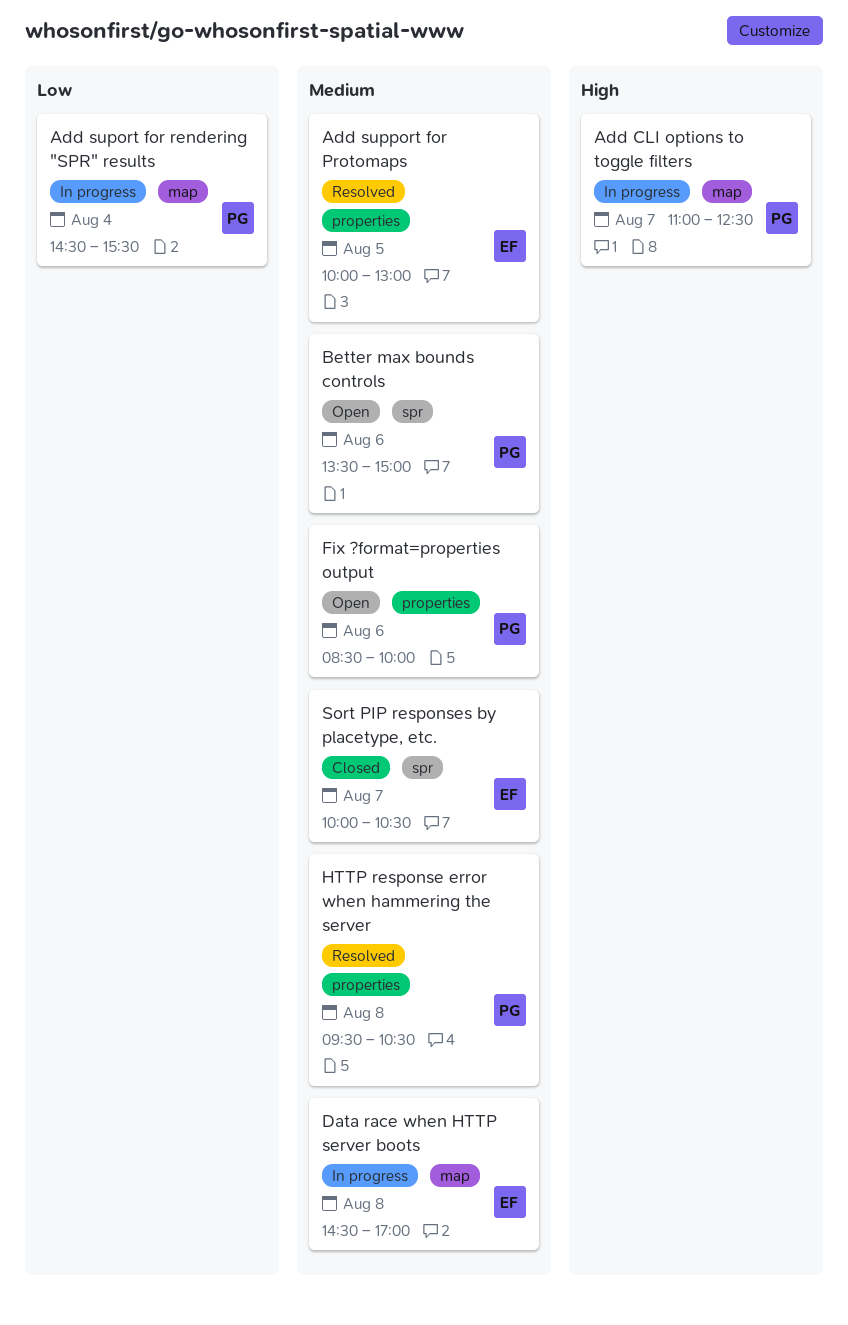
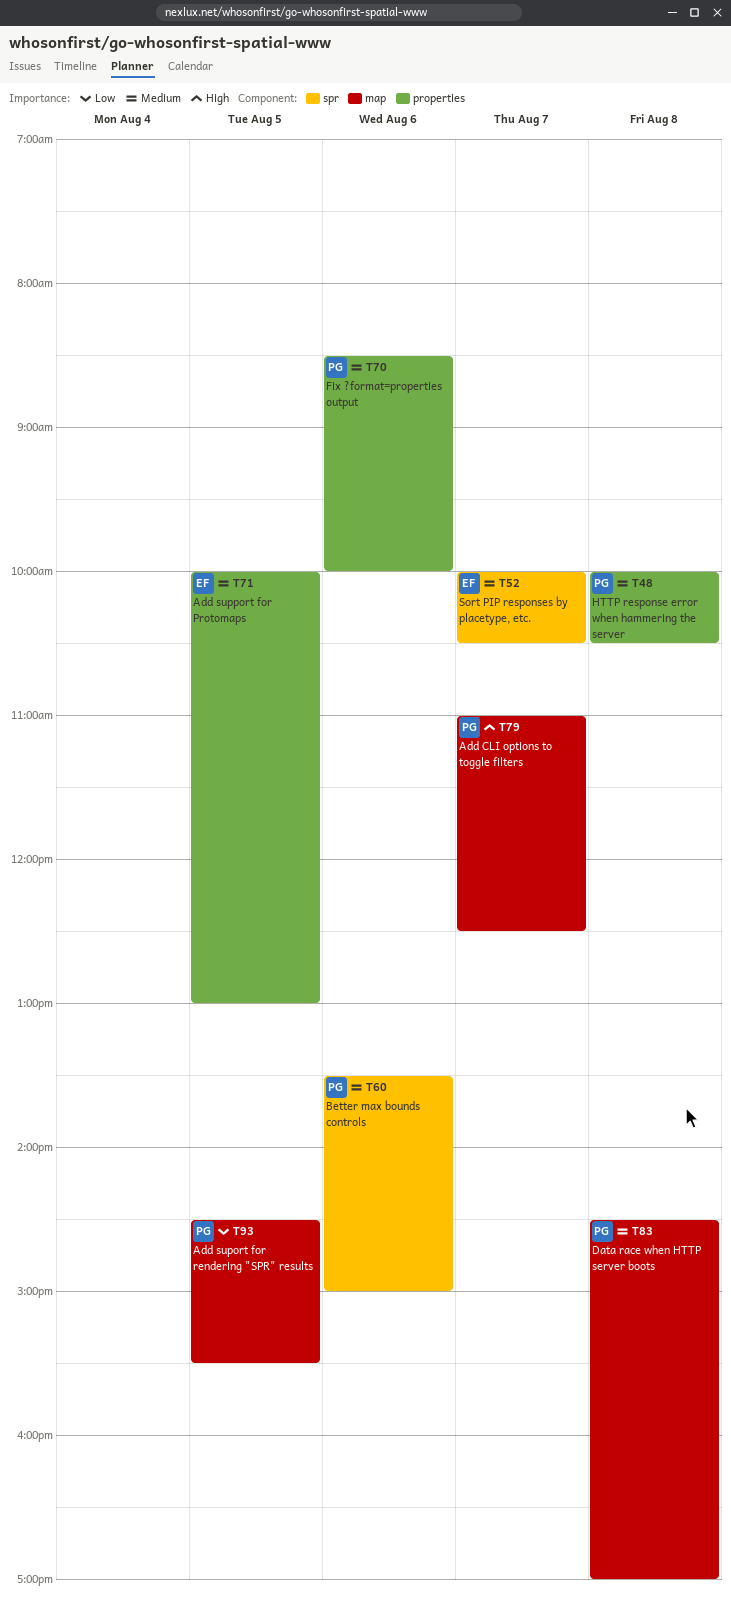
Add suport for rendering "SPR" results, day: Aug 4 -> Aug 5
Data race when HTTP server boots, owner: EF -> PG
HTTP response error when hammering the server, begins: 09:30 -> 10:00

